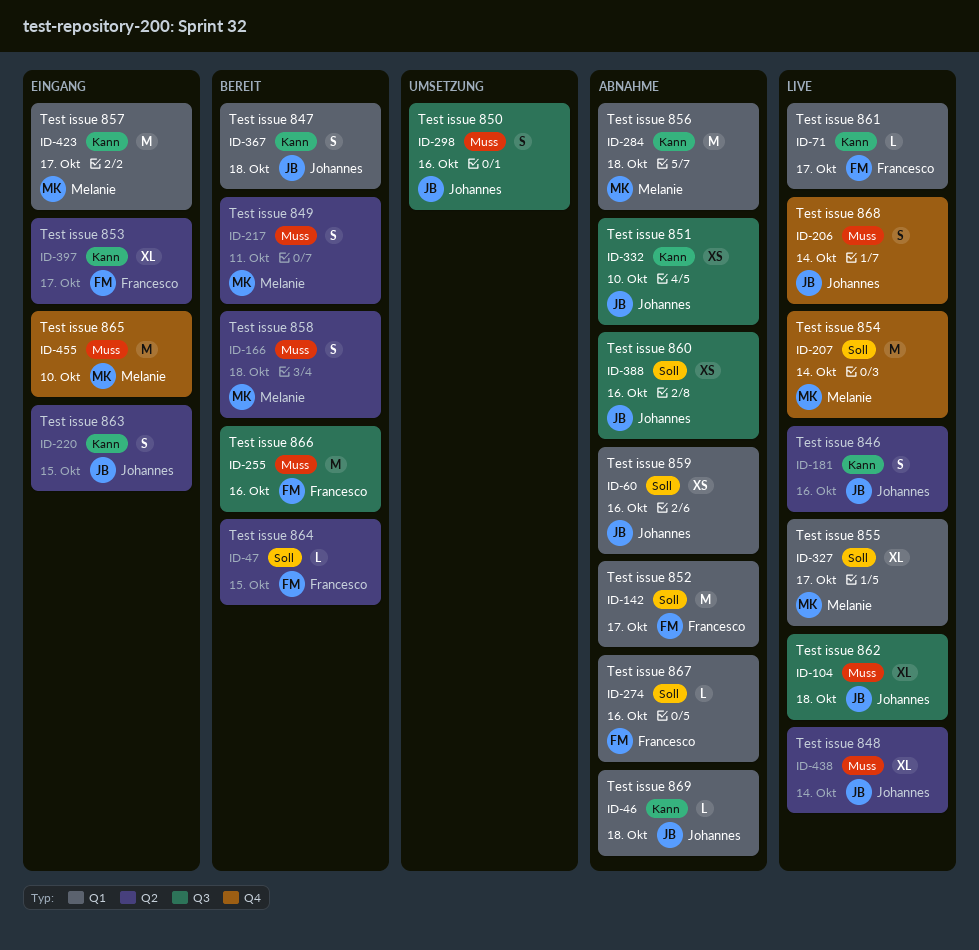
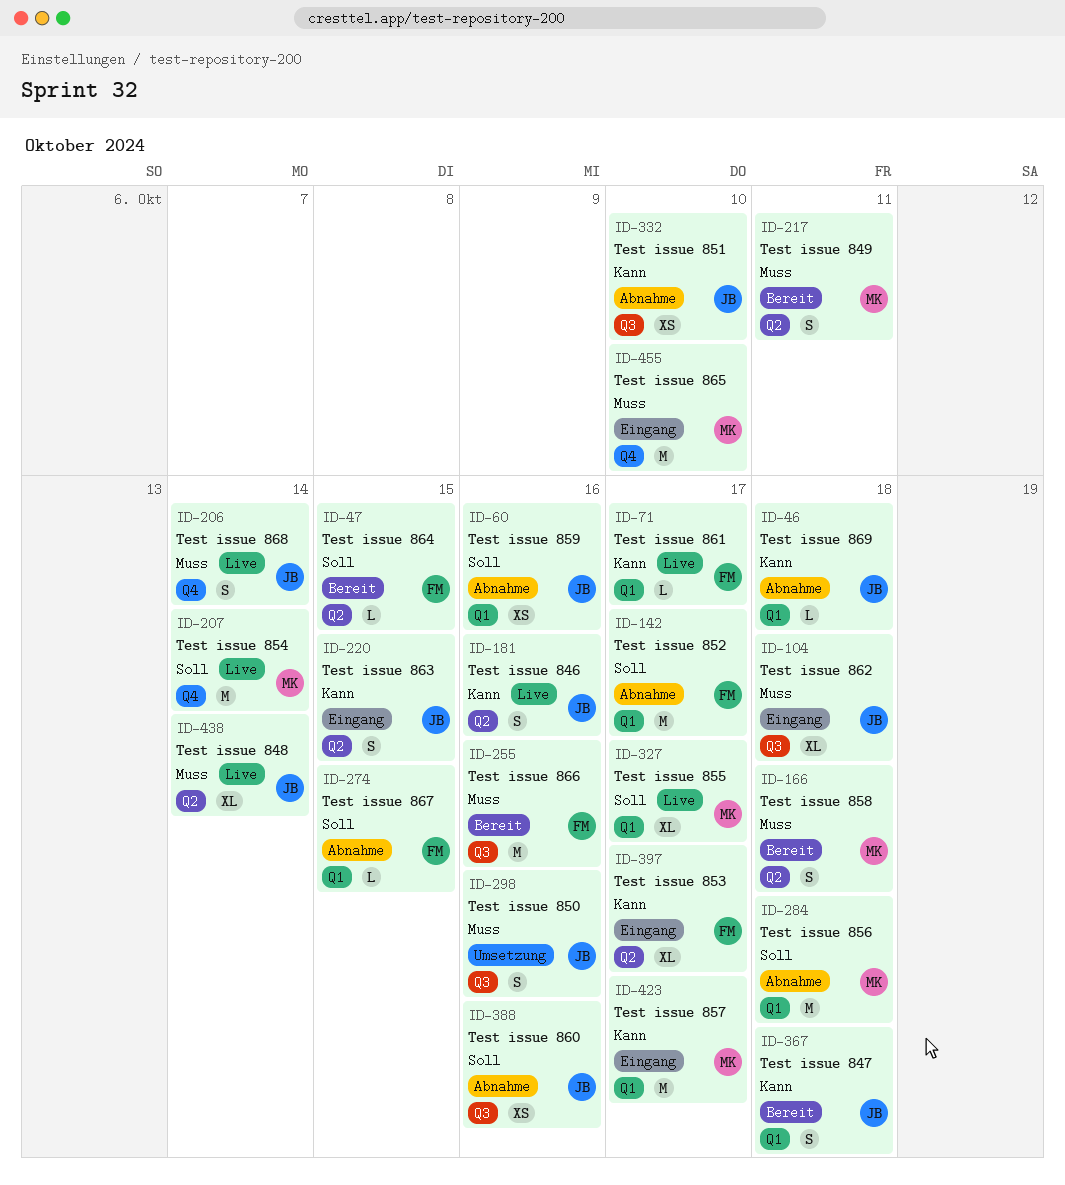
ID-104, status: Live -> Eingang
ID-274, due: Oct 16 -> Oct 15
ID-284, priority: Kann -> Soll

